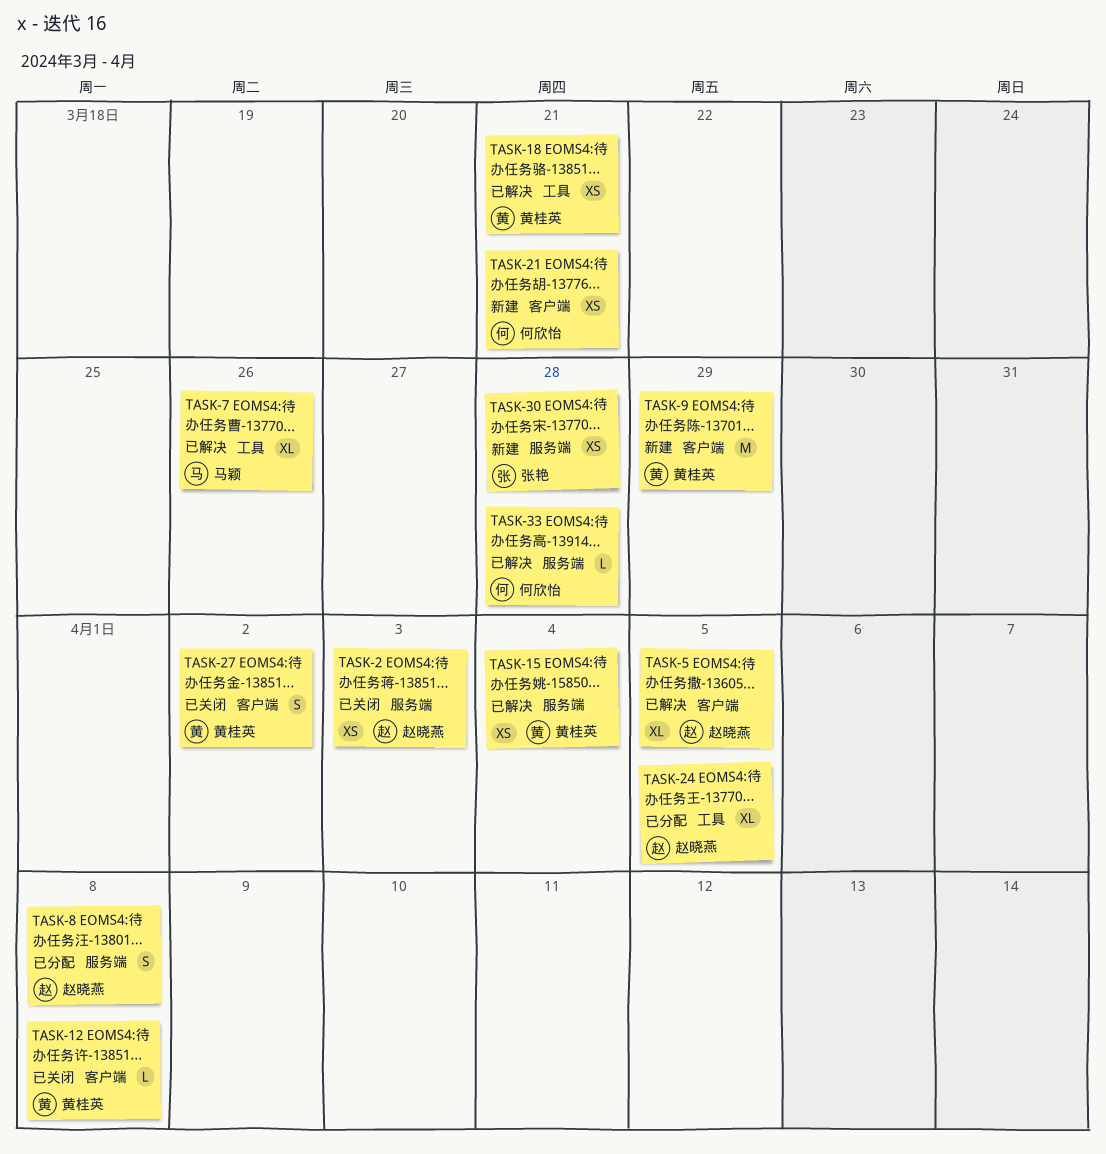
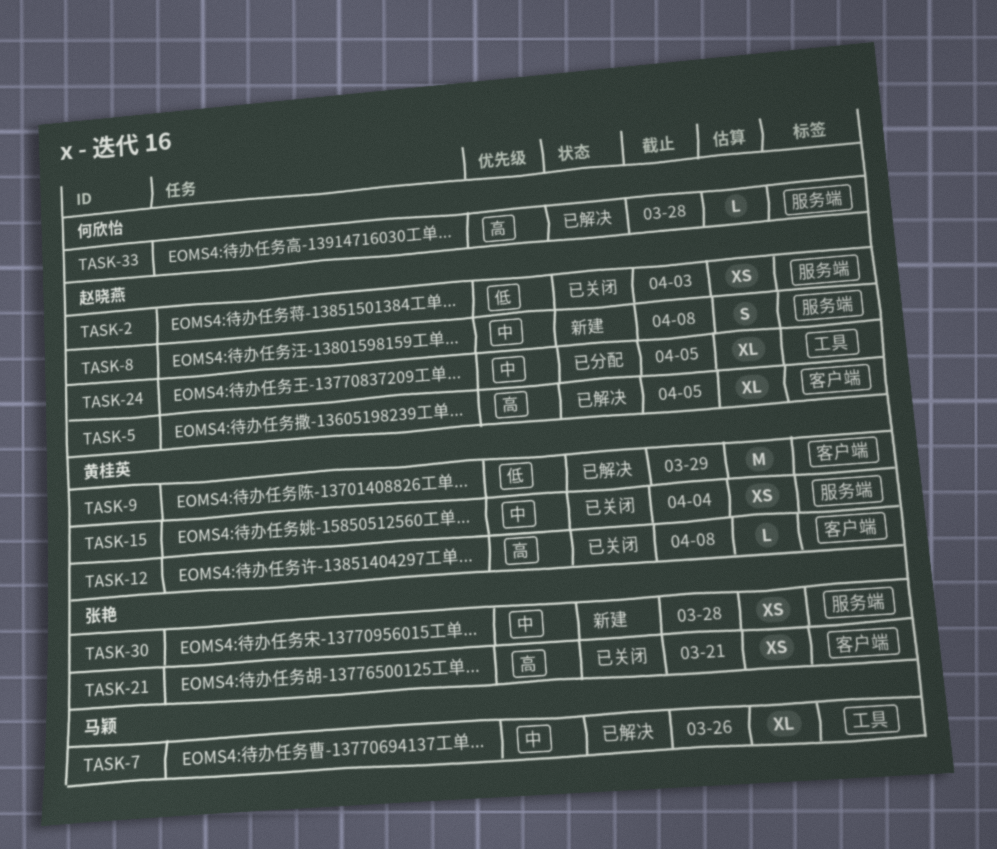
TASK-8, status: 已分配 -> 新建
TASK-9, status: 新建 -> 已解决
TASK-15, status: 已解决 -> 已关闭
TASK-18: present -> none
TASK-21, status: 新建 -> 已关闭
TASK-21, owner: 何欣怡 -> 张艳
TASK-27: present -> none

